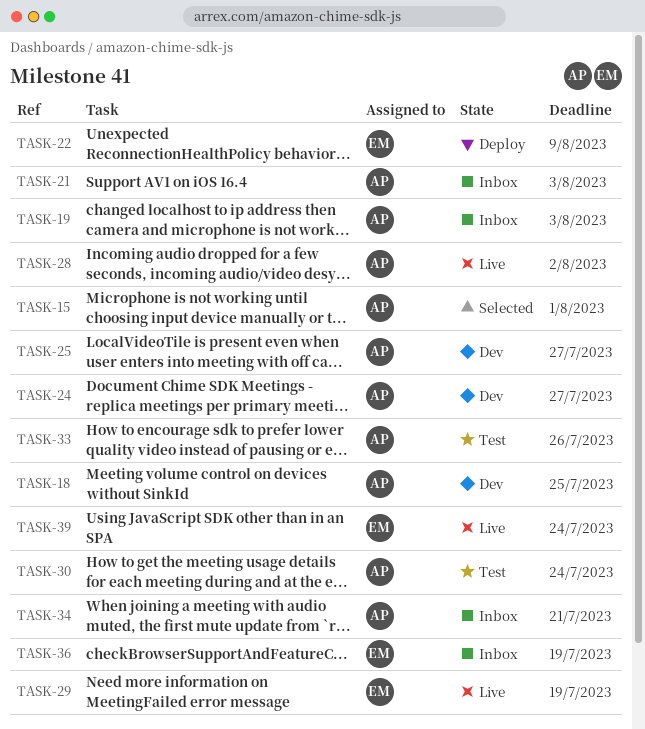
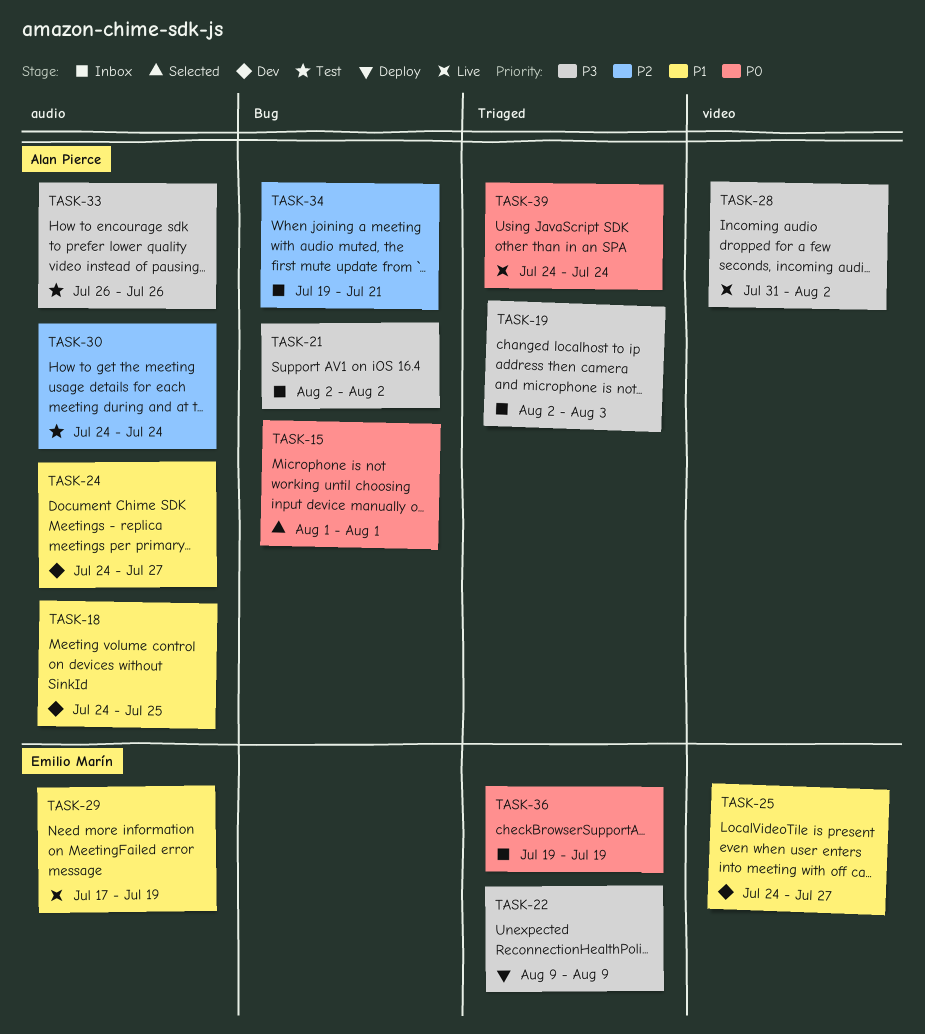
TASK-21, due: Aug 3 -> Aug 2
TASK-25, owner: Alan Pierce -> Emilio Marín
TASK-39, owner: Emilio Marín -> Alan Pierce

